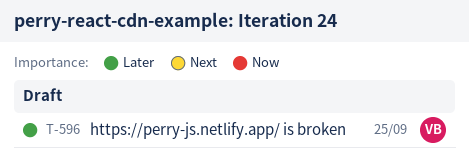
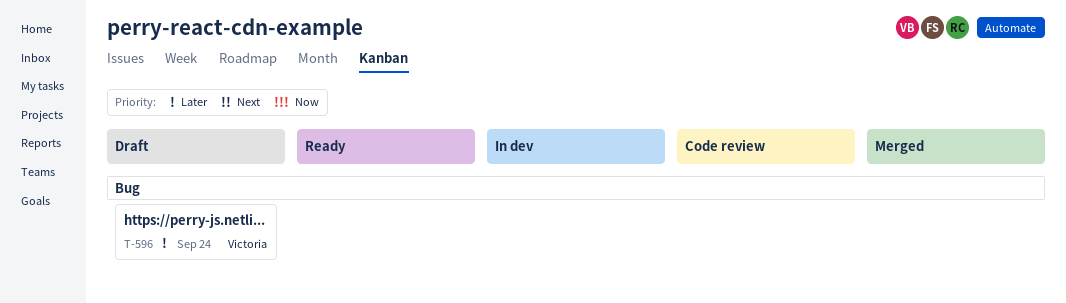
T-596, due: Sep 25 -> Sep 24

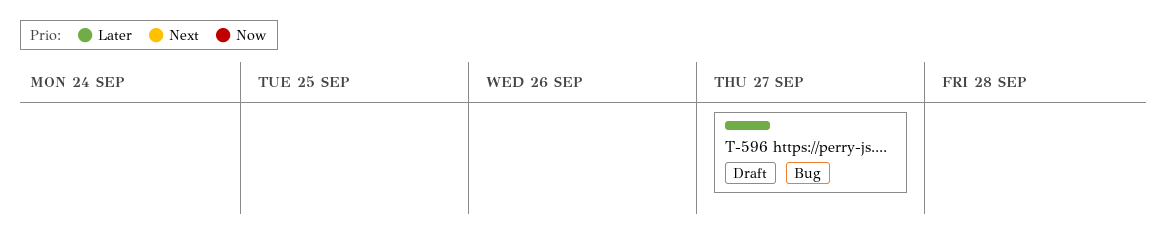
T-596, due: Sep 24 -> Sep 27

